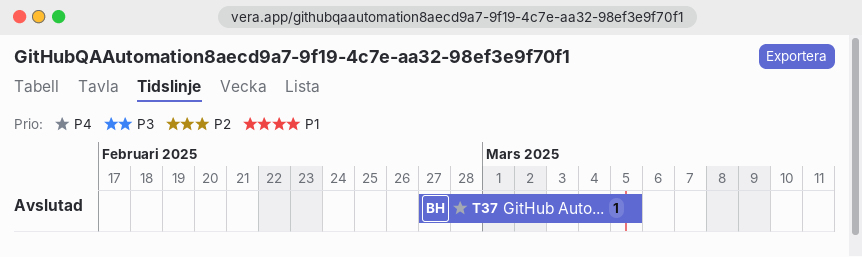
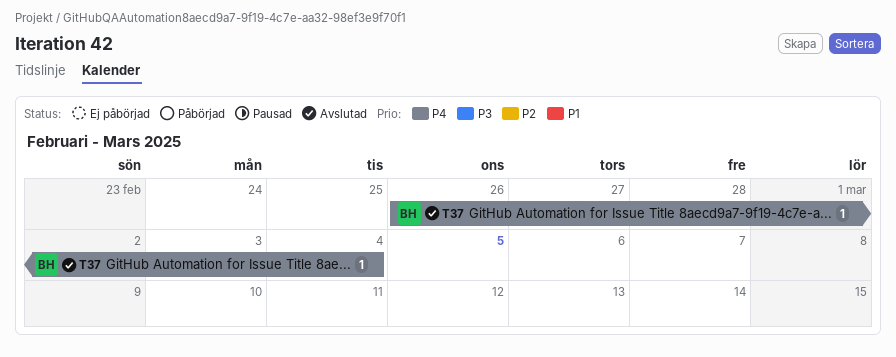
T37, start: Feb 27 -> Feb 26
T37, due: Mar 5 -> Mar 4

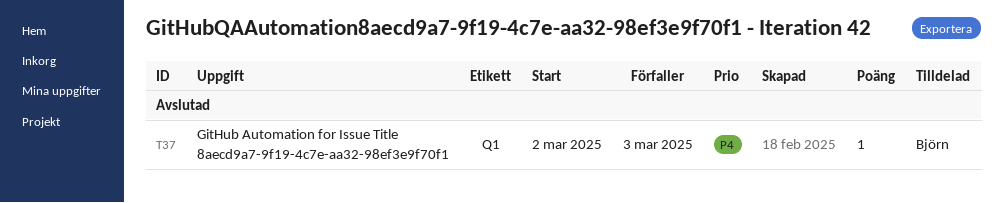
T37, start: Feb 26 -> Mar 2
T37, due: Mar 4 -> Mar 3

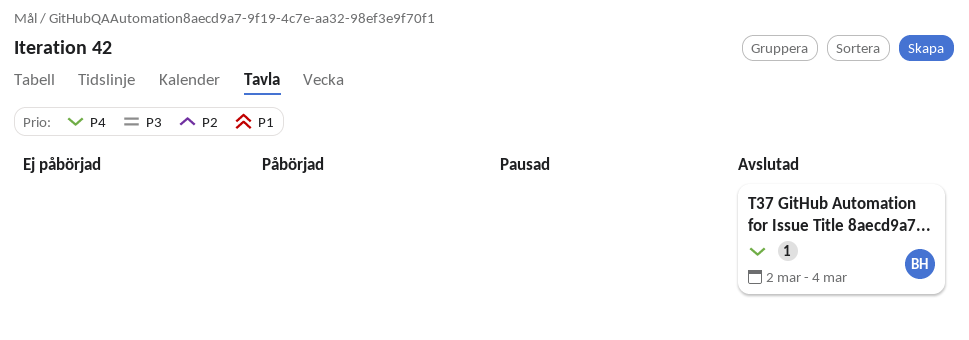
T37, due: Mar 3 -> Mar 4

